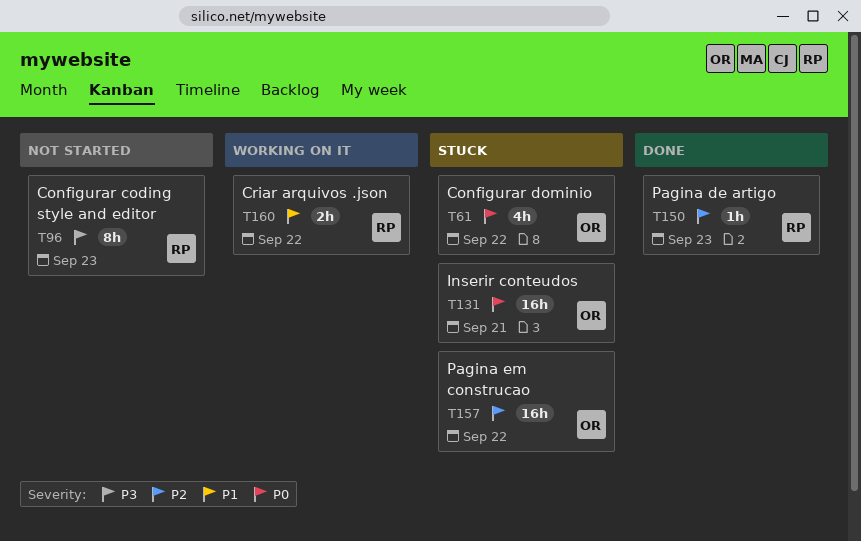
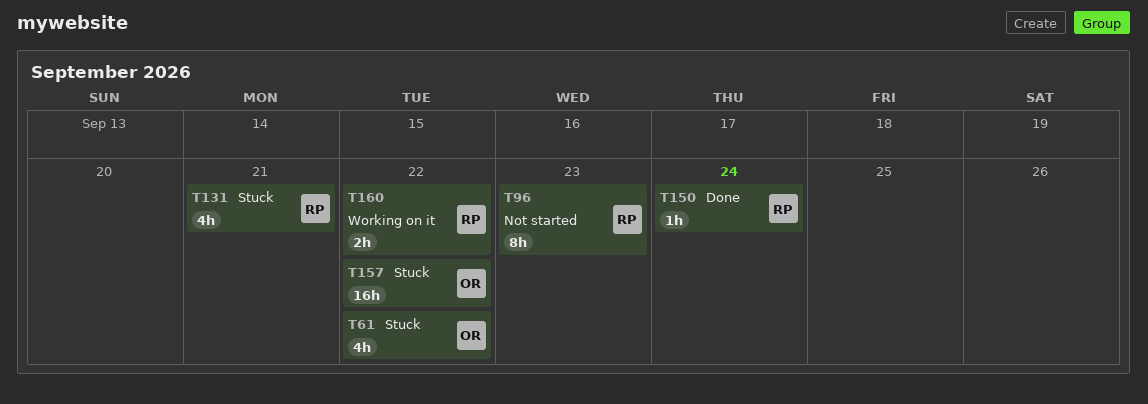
T131, owner: OR -> RP
T131, estimate: 16h -> 4h
T150, due: Sep 23 -> Sep 24

